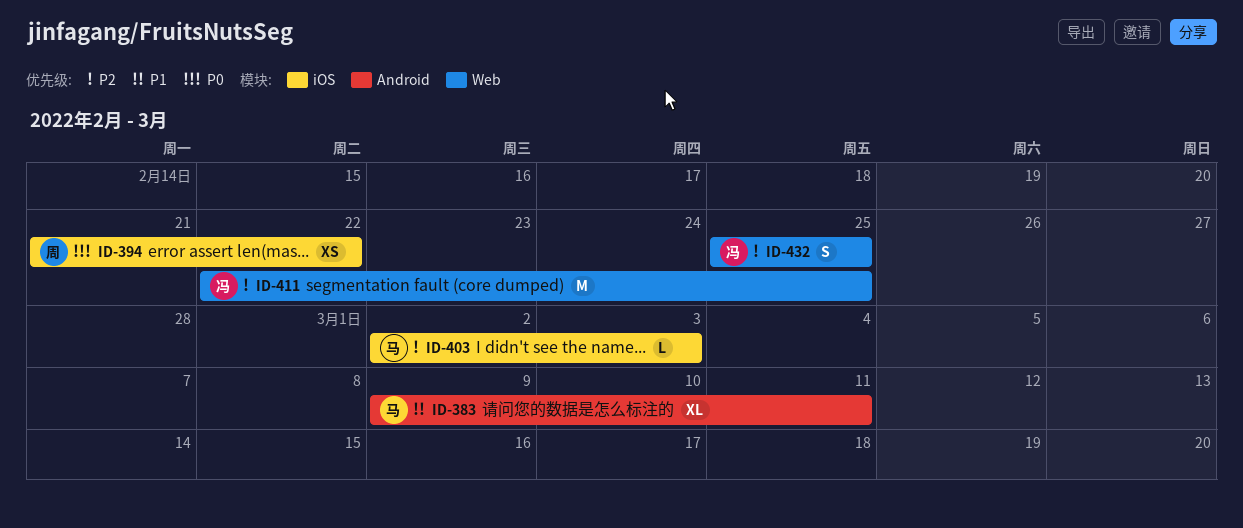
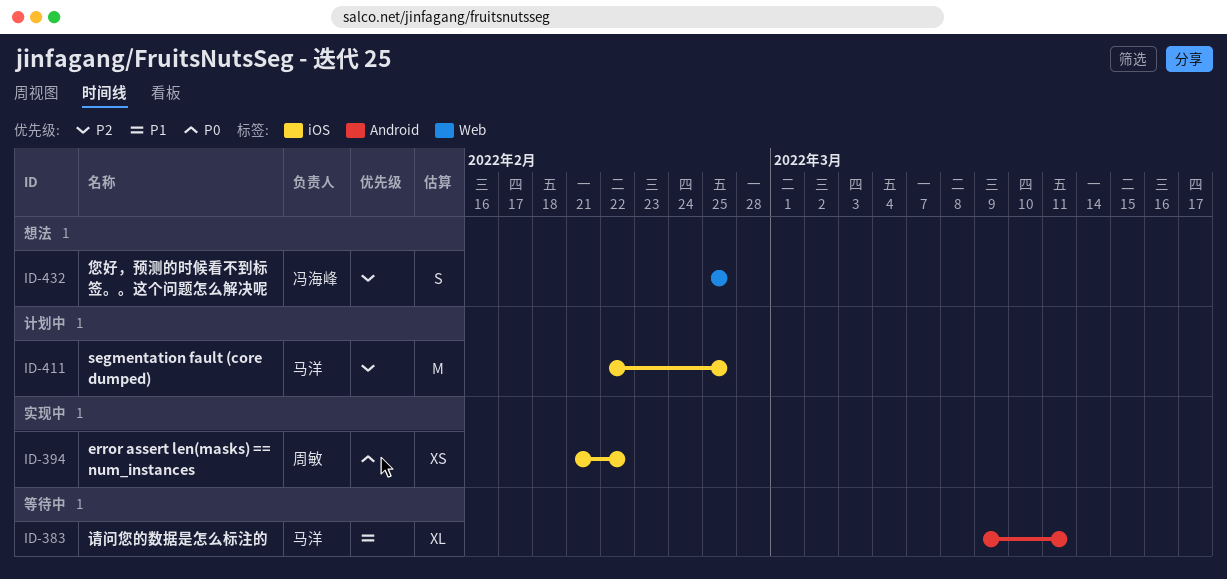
ID-403: present -> none
ID-411, owner: 冯海峰 -> 马洋
ID-411, label: Web -> iOS

